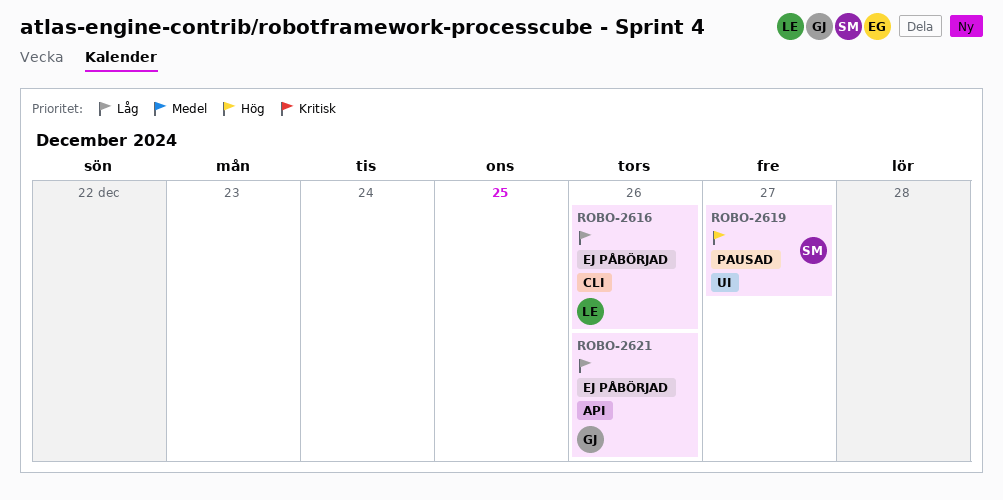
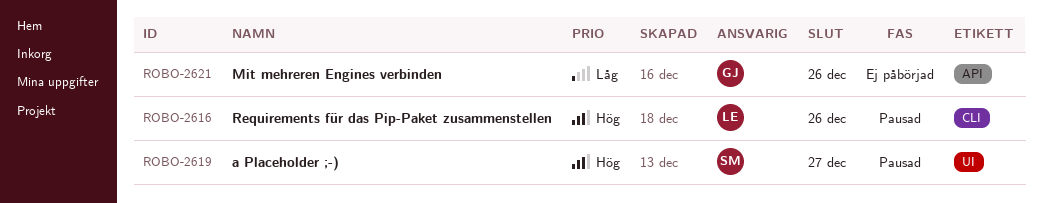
ROBO-2616, status: Ej påbörjad -> Pausad
ROBO-2616, priority: Låg -> Hög

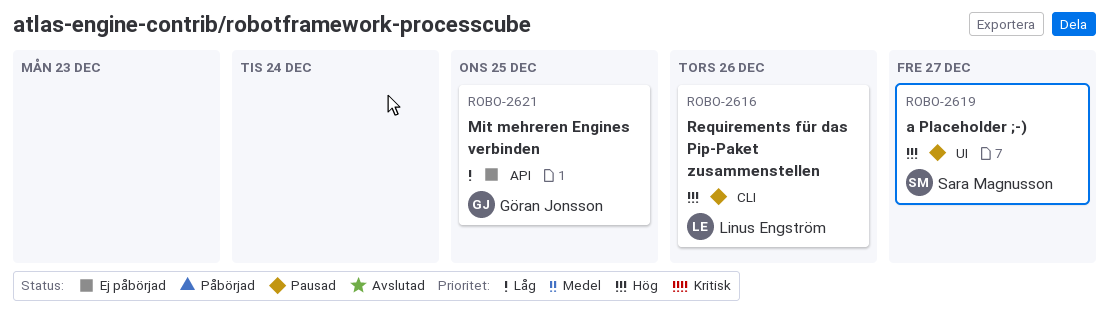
ROBO-2621, due: Dec 26 -> Dec 25

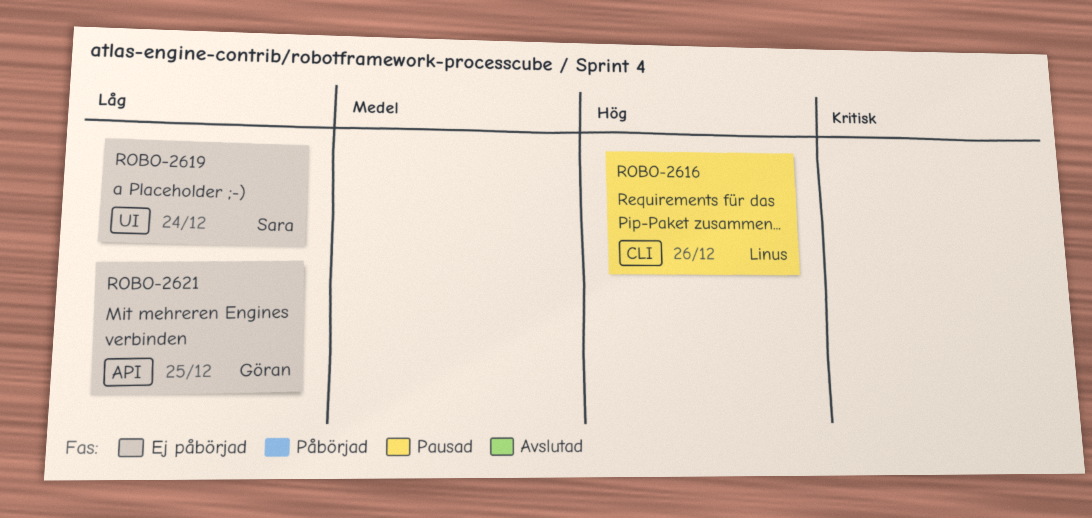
ROBO-2619, status: Pausad -> Ej påbörjad
ROBO-2619, priority: Hög -> Låg
ROBO-2619, due: Dec 27 -> Dec 24

